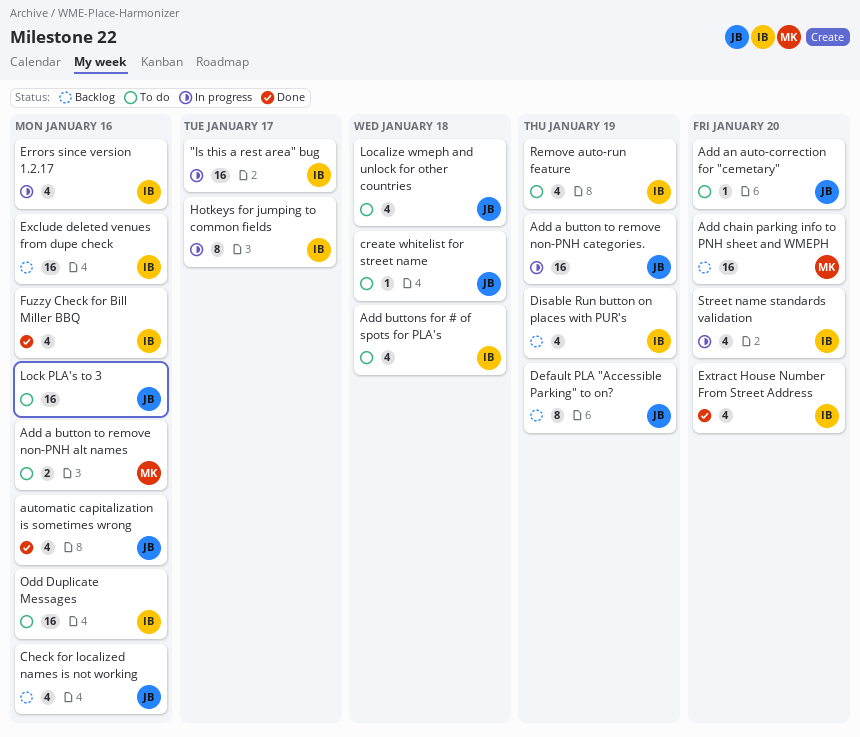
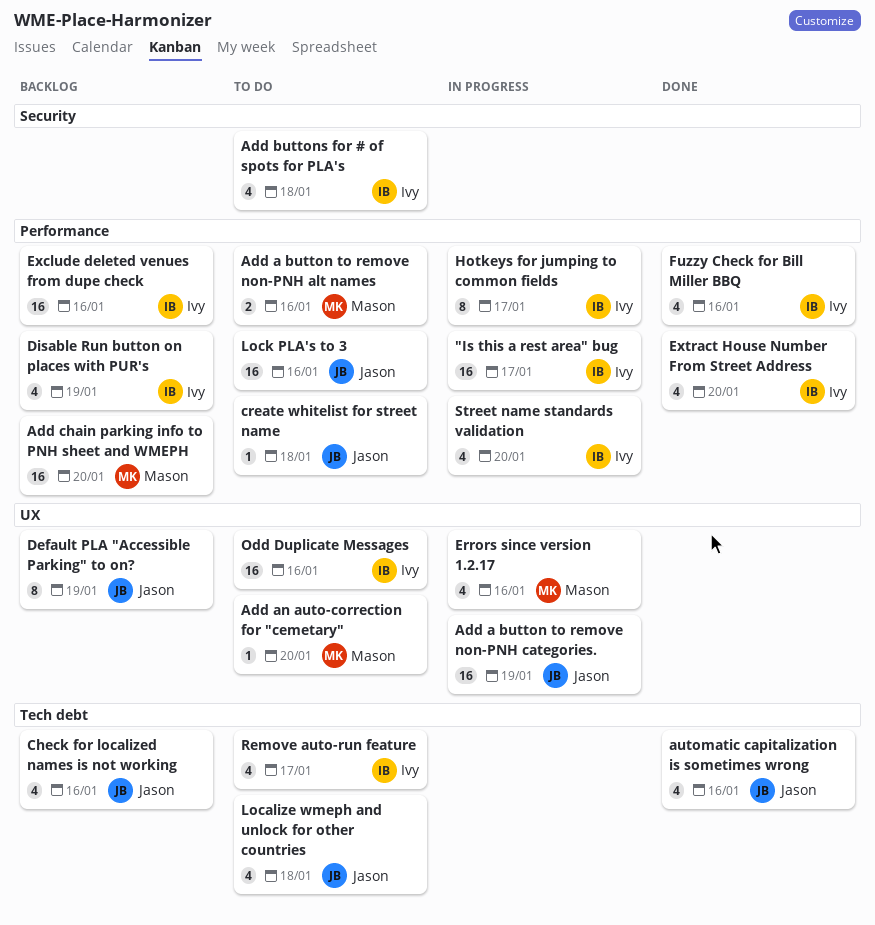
Add an auto-correction for "cemetary", owner: Jason -> Mason
Errors since version 1.2.17, owner: Ivy -> Mason
Remove auto-run feature, due: Jan 19 -> Jan 17

